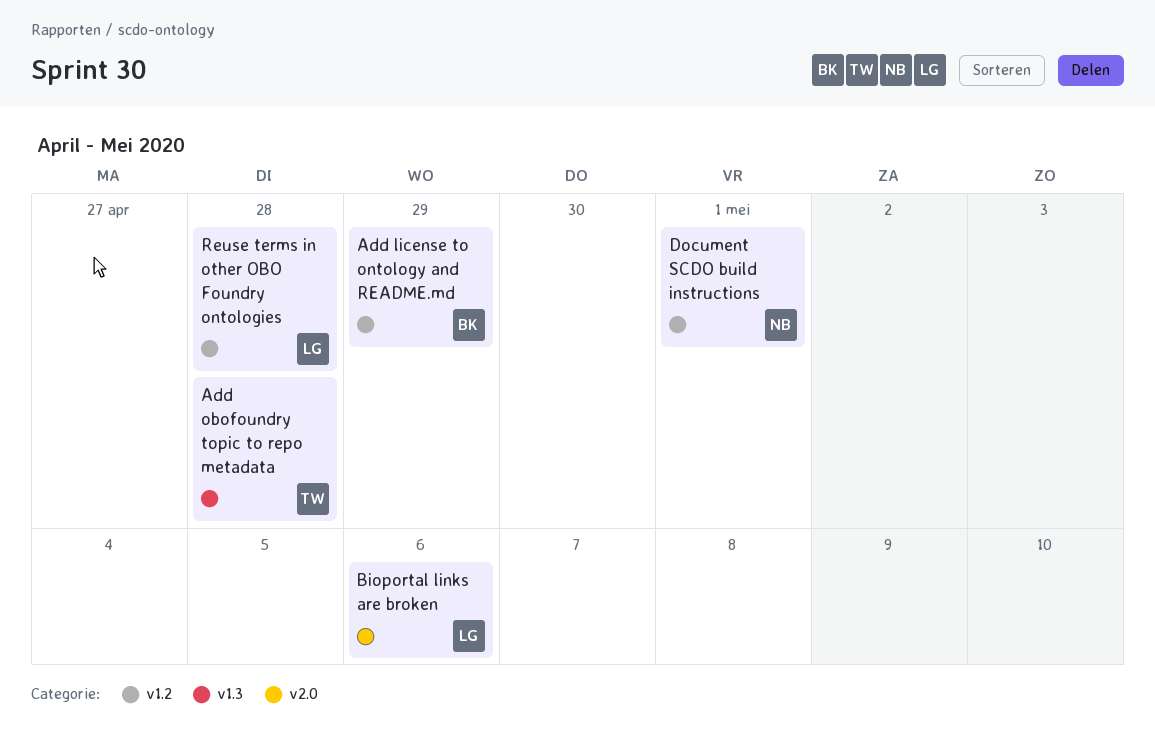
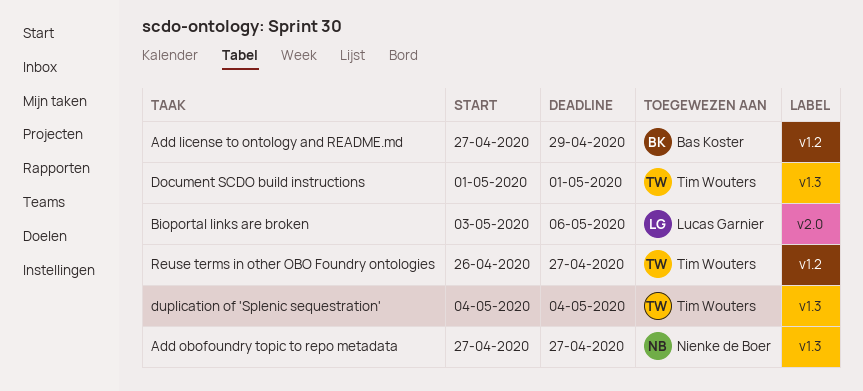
Add obofoundry topic to repo metadata, owner: Tim Wouters -> Nienke de Boer
Add obofoundry topic to repo metadata, due: Apr 28 -> Apr 27
Document SCDO build instructions, owner: Nienke de Boer -> Tim Wouters
Document SCDO build instructions, label: v1.2 -> v1.3
duplication of 'Splenic sequestration': none -> present
Reuse terms in other OBO Foundry ontologies, owner: Lucas Garnier -> Tim Wouters
Reuse terms in other OBO Foundry ontologies, due: Apr 28 -> Apr 27

